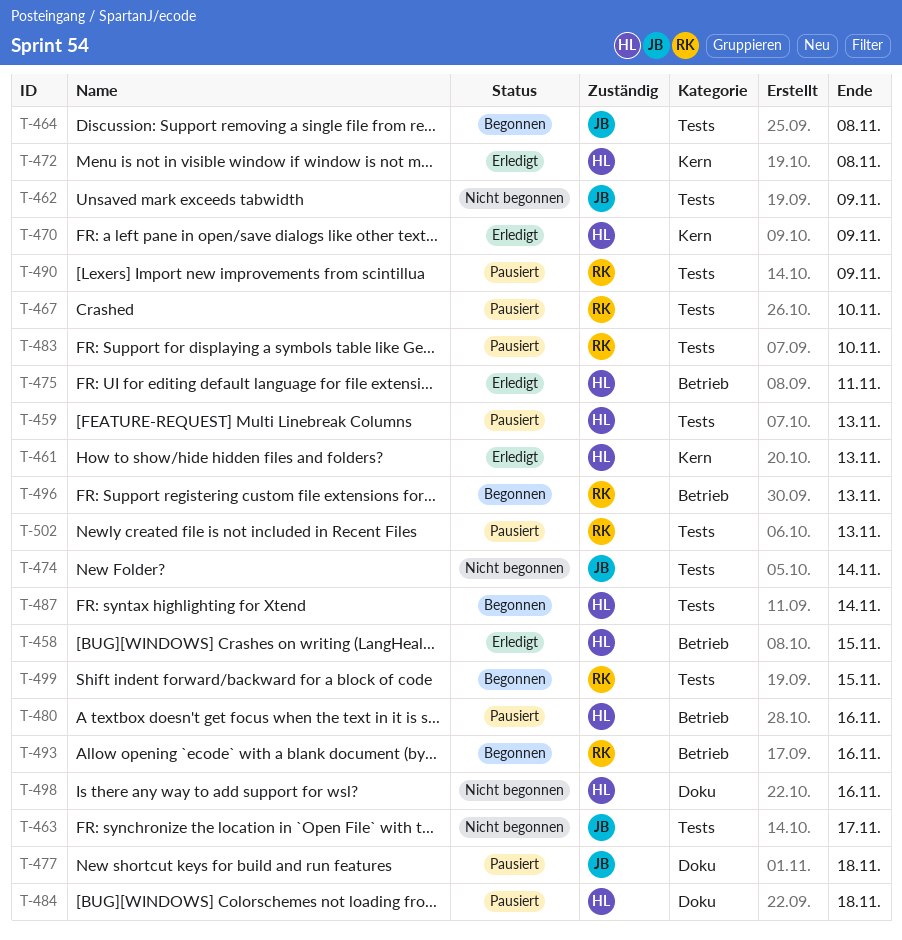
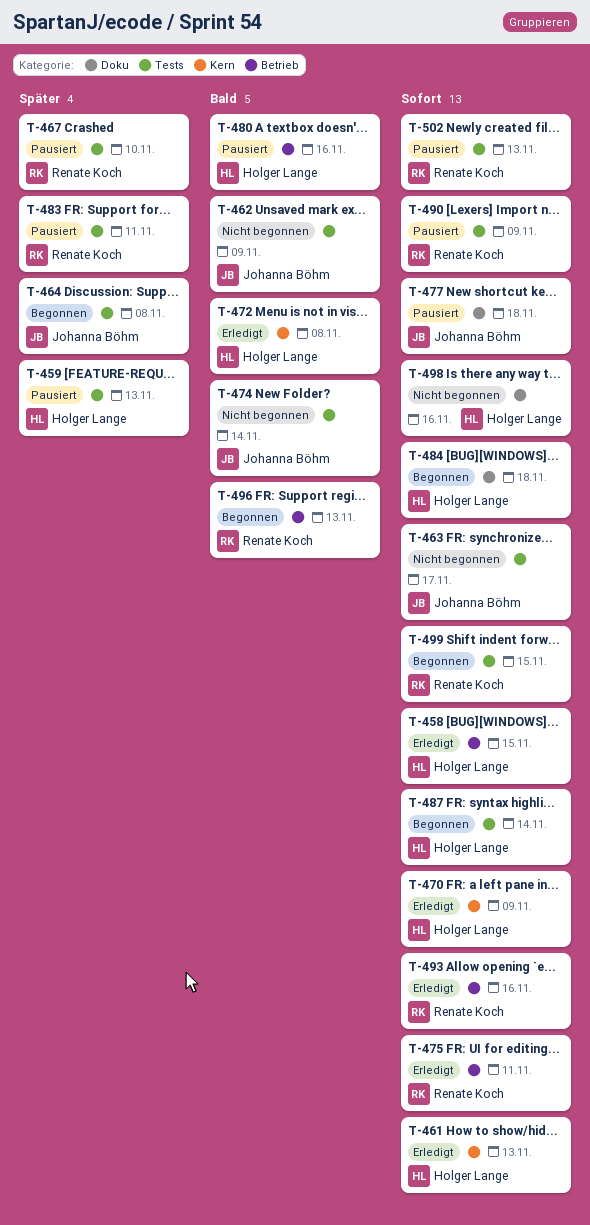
T-475, owner: Holger Lange -> Renate Koch
T-483, due: Nov 10 -> Nov 11
T-484, status: Pausiert -> Begonnen
T-493, status: Begonnen -> Erledigt

